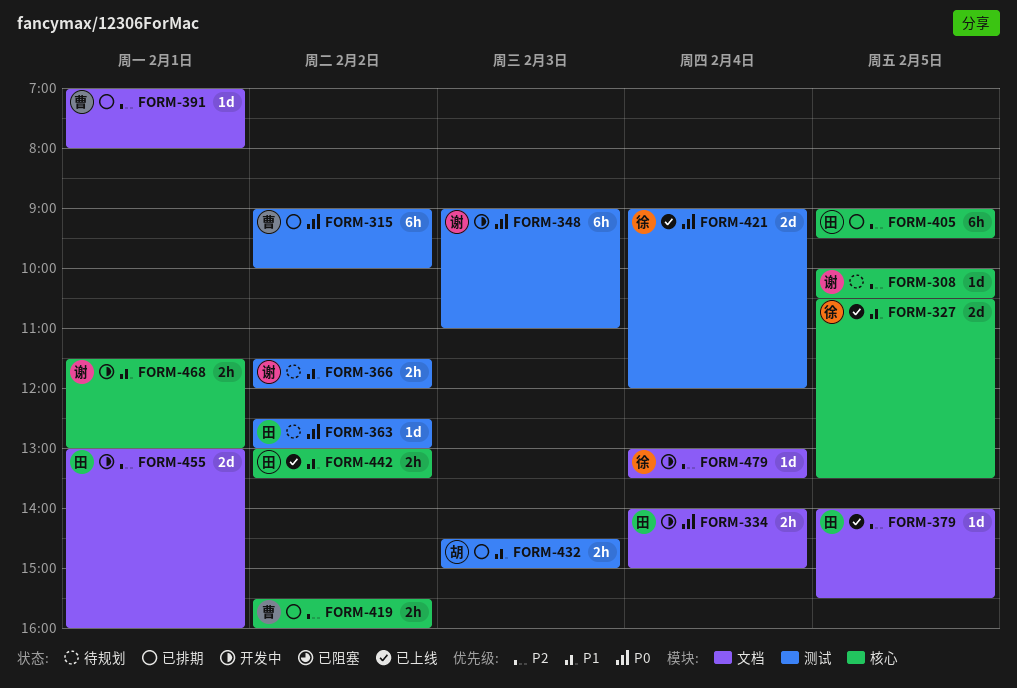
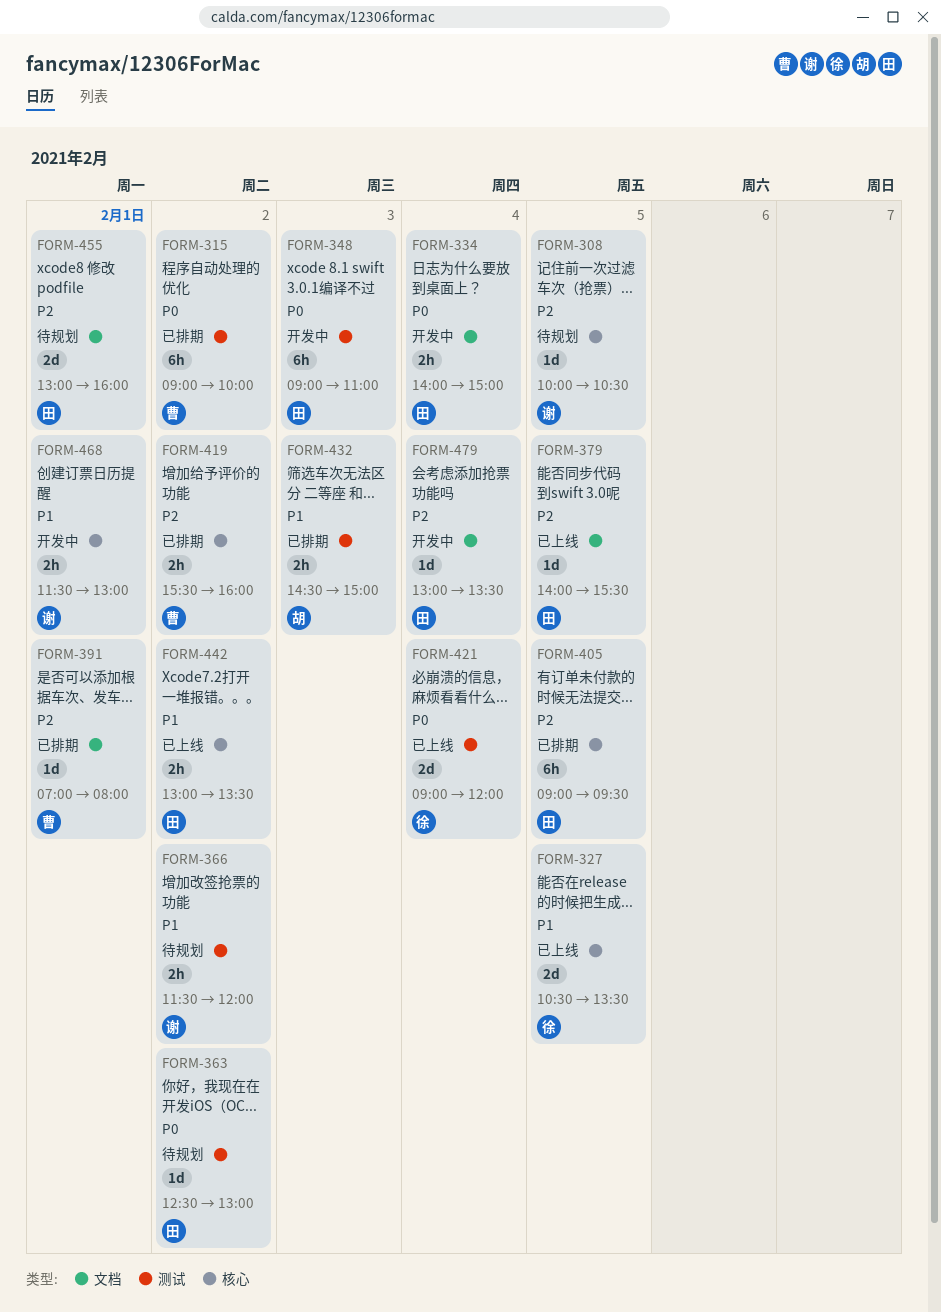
FORM-348, owner: 谢 -> 田
FORM-455, status: 开发中 -> 待规划
FORM-479, owner: 徐 -> 田

